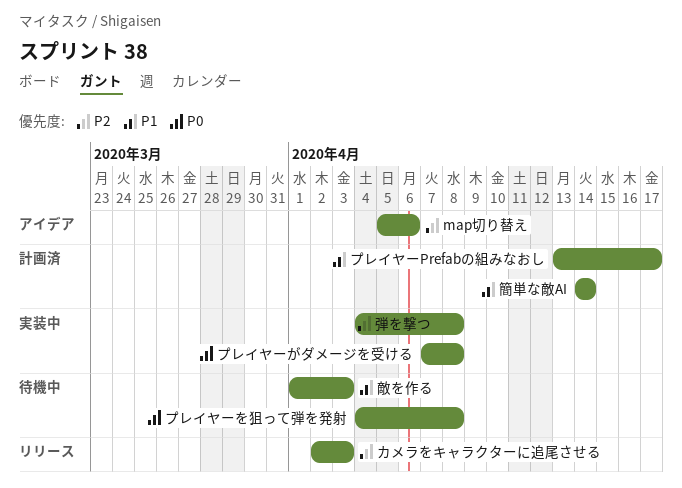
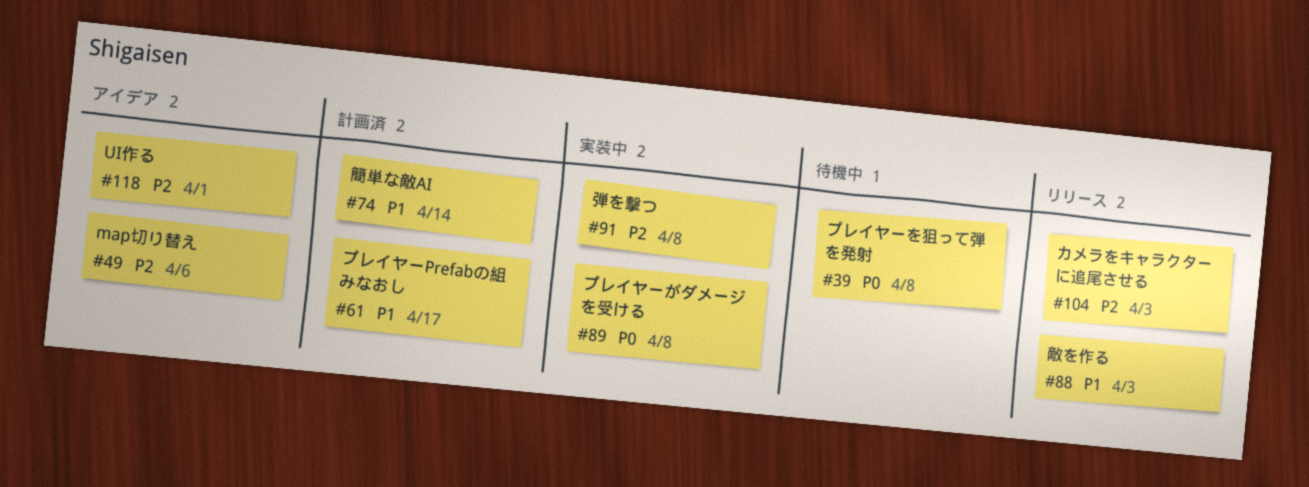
UI作る: none -> present
敵を作る, status: 待機中 -> リリース

